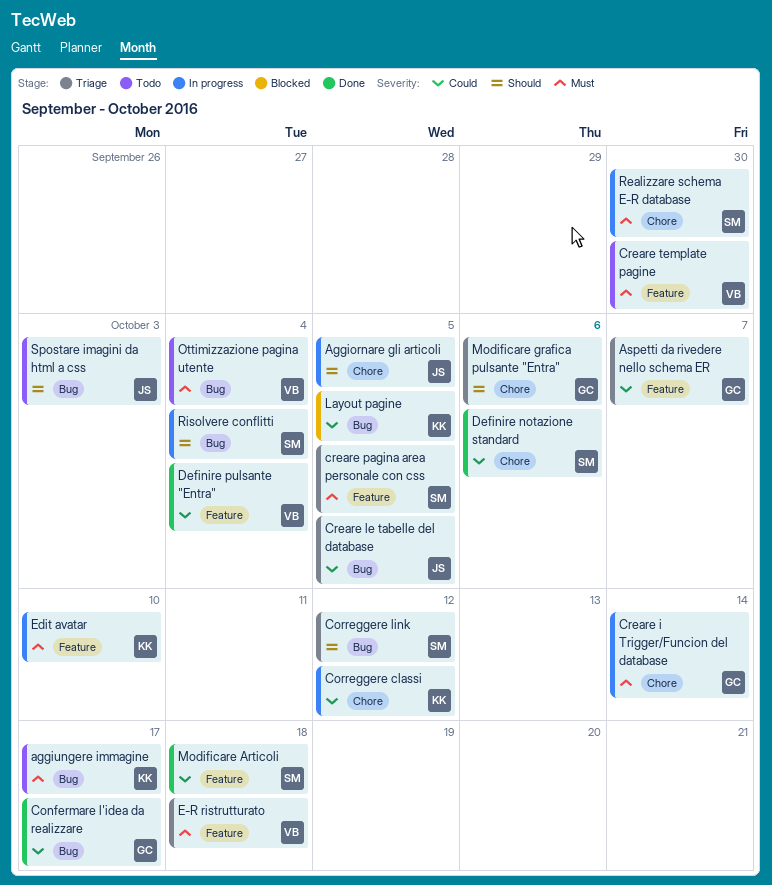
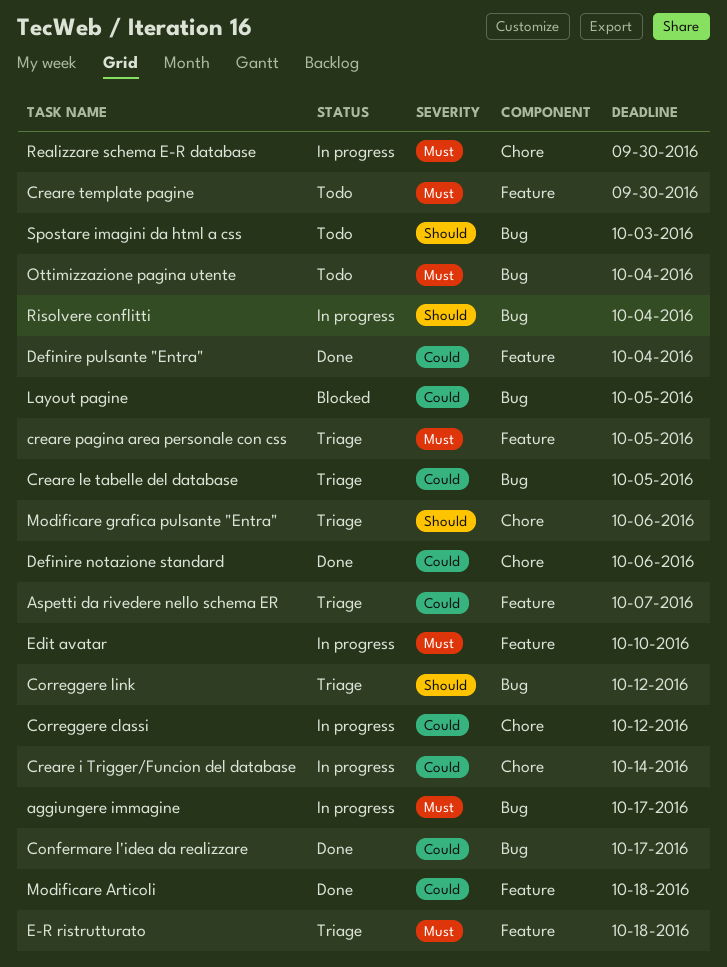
Aggiornare gli articoli: present -> none
aggiungere immagine, status: Todo -> In progress
Creare i Trigger/Funcion del database, priority: Must -> Could

